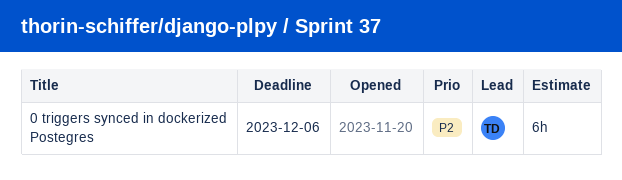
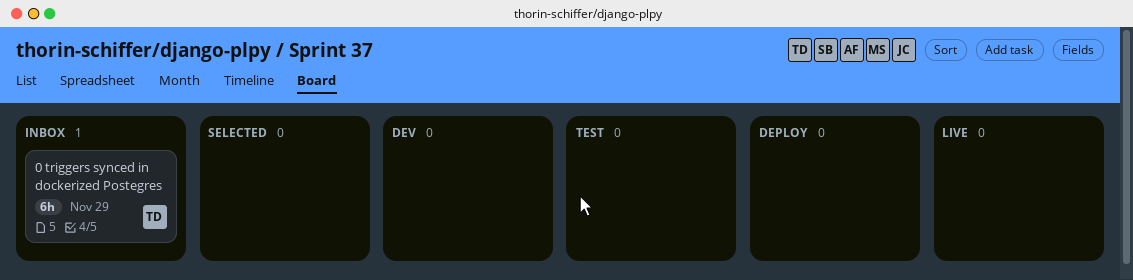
0 triggers synced in dockerized Postegres, due: Dec 6 -> Nov 29

